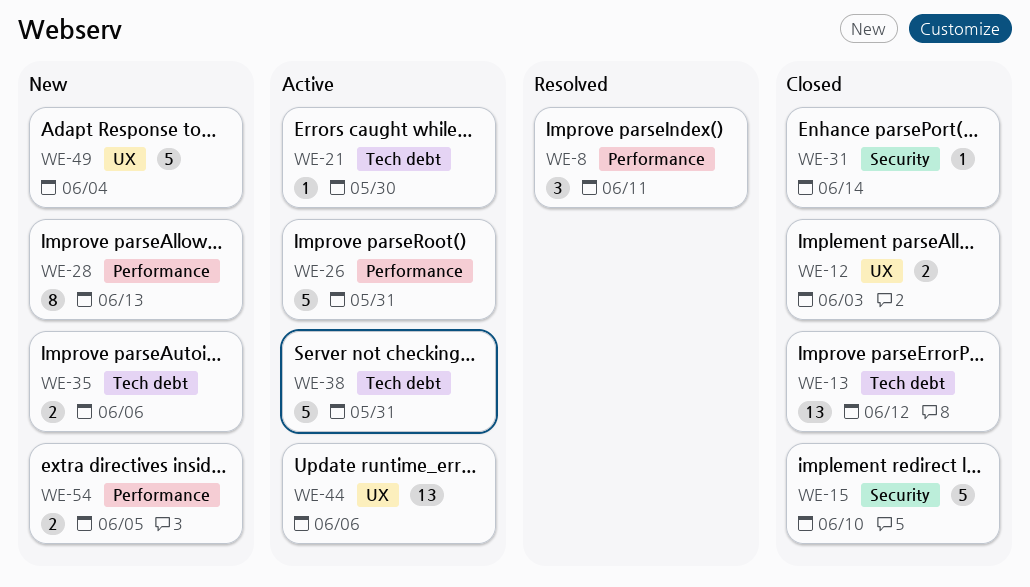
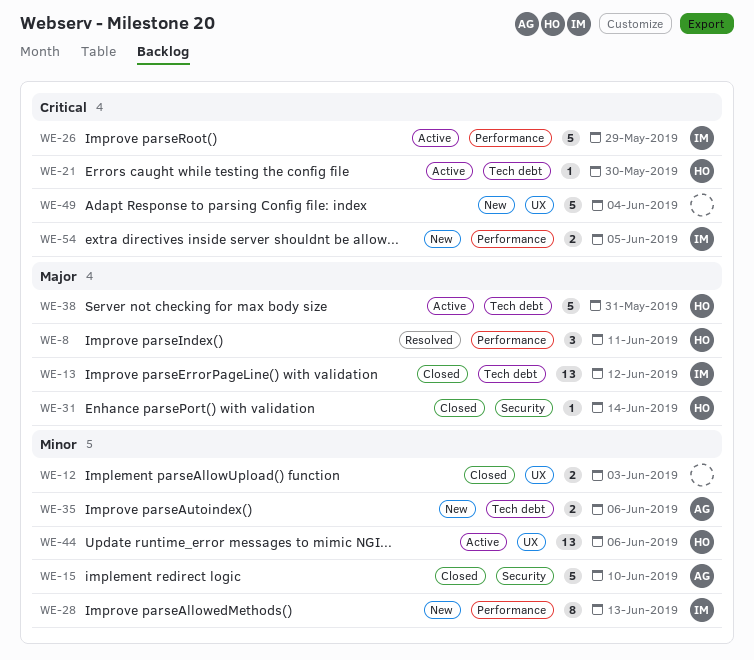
WE-26, due: May 31 -> May 29

